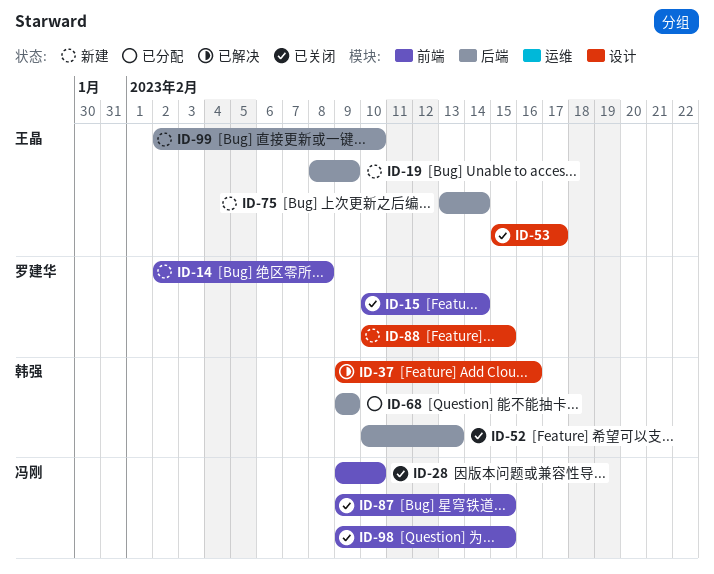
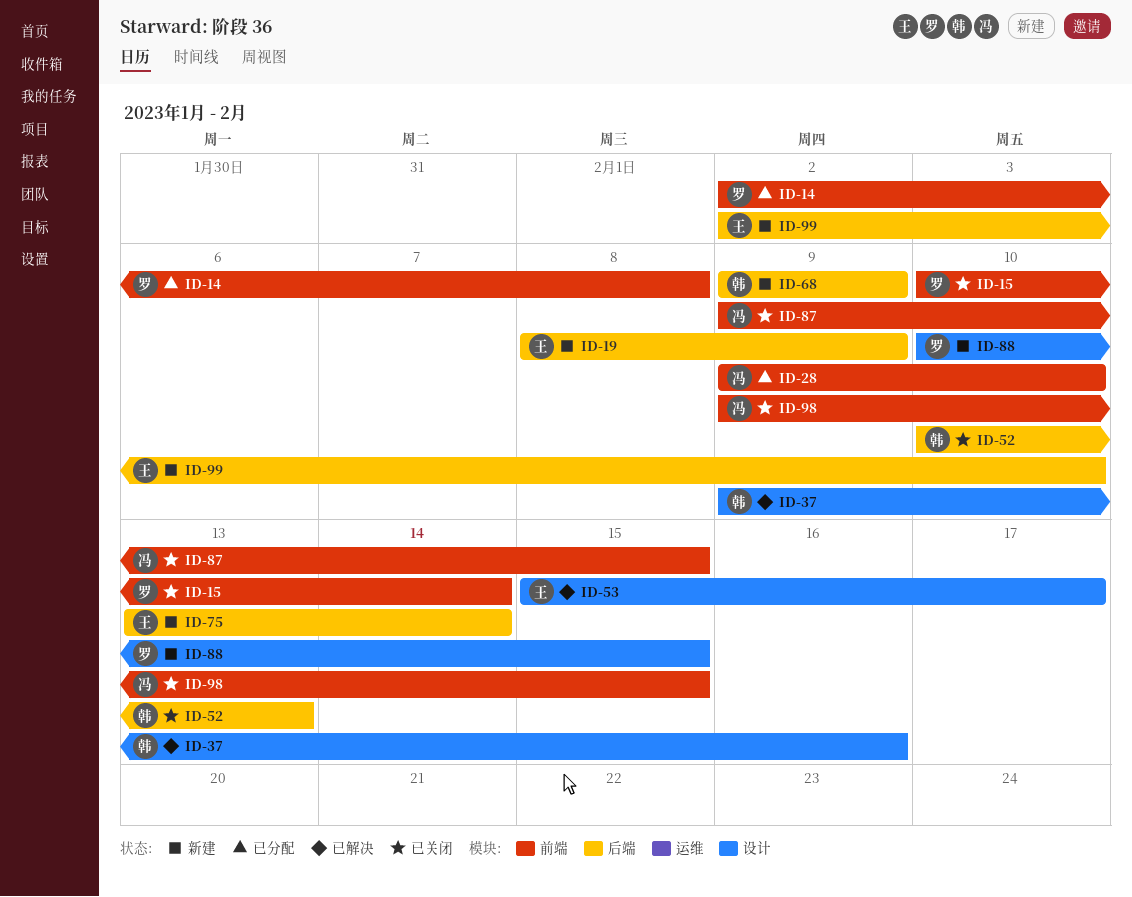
ID-14, status: 新建 -> 已分配
ID-28, status: 已关闭 -> 已分配
ID-53, status: 已关闭 -> 已解决
ID-68, status: 已分配 -> 新建

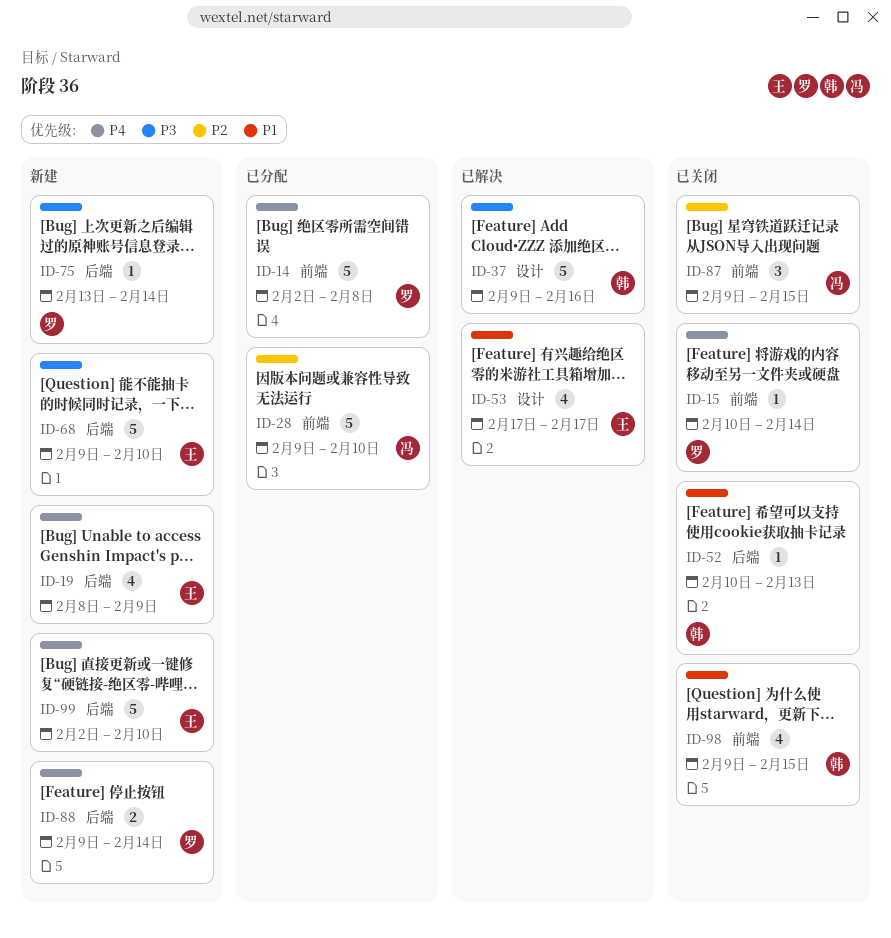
ID-53, start: Feb 15 -> Feb 17
ID-68, owner: 韩 -> 王
ID-68, due: Feb 9 -> Feb 10
ID-75, owner: 王 -> 罗
ID-88, label: 设计 -> 后端
ID-88, start: Feb 10 -> Feb 9
ID-88, due: Feb 15 -> Feb 14
ID-98, owner: 冯 -> 韩

